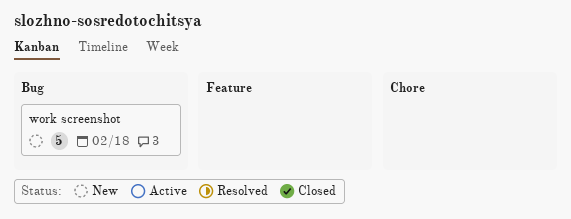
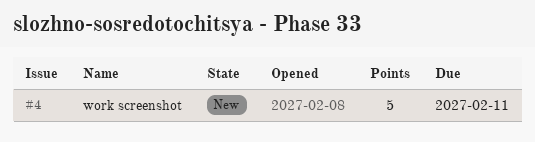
work screenshot, due: Feb 18 -> Feb 11

